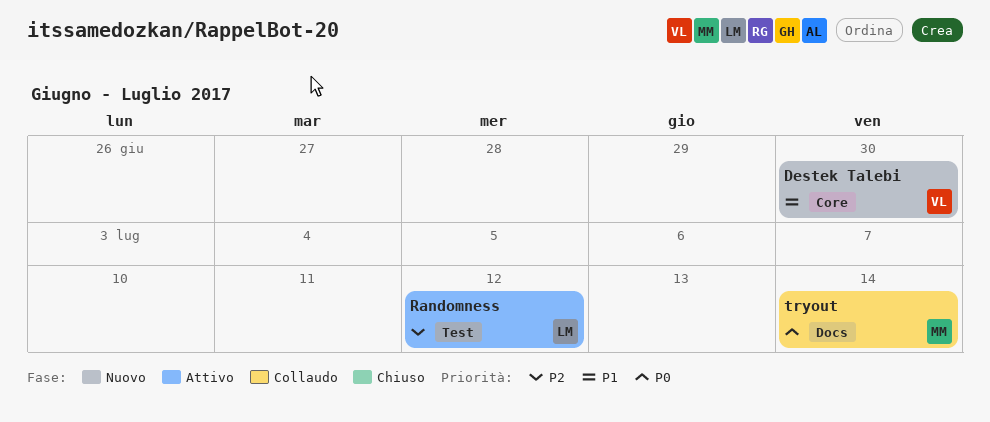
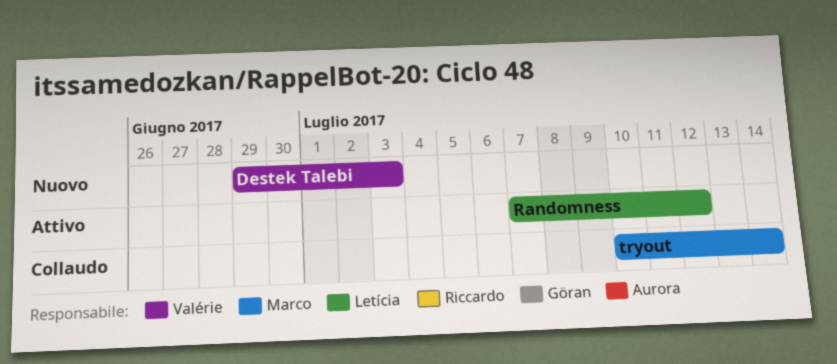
Destek Talebi, due: Jun 30 -> Jul 3

